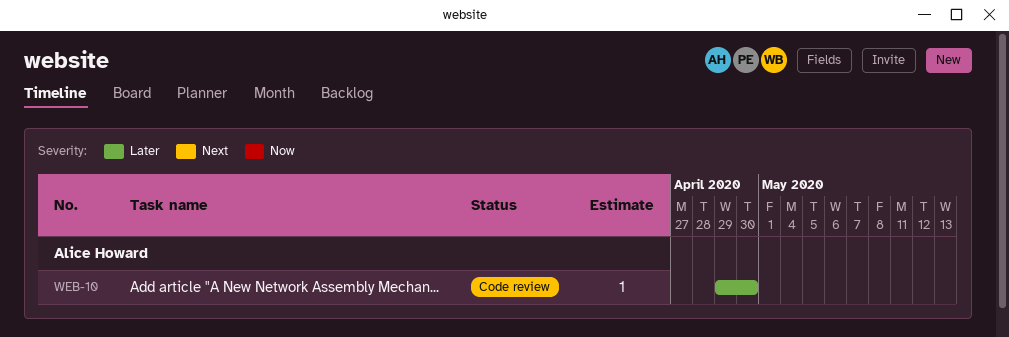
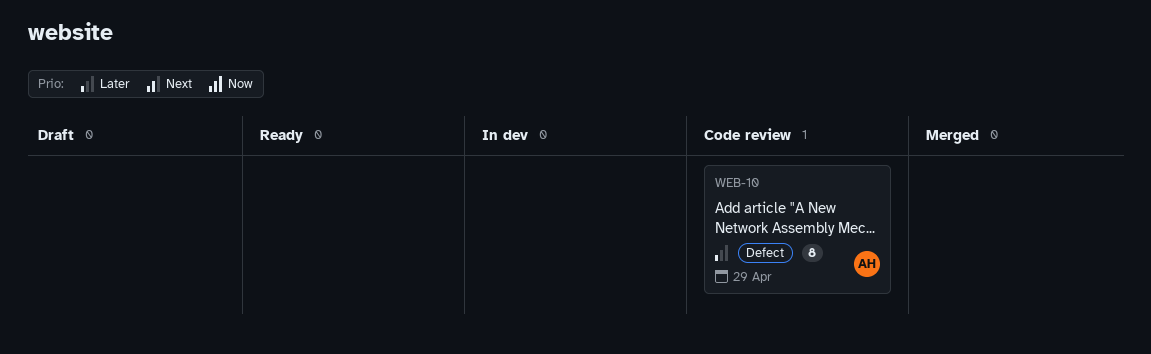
WEB-10, estimate: 1 -> 8
WEB-10, due: Apr 30 -> Apr 29

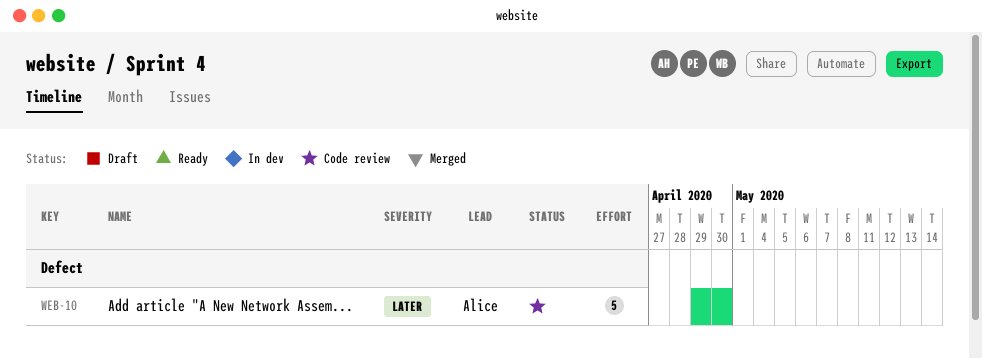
WEB-10, estimate: 8 -> 5
WEB-10, due: Apr 29 -> Apr 30

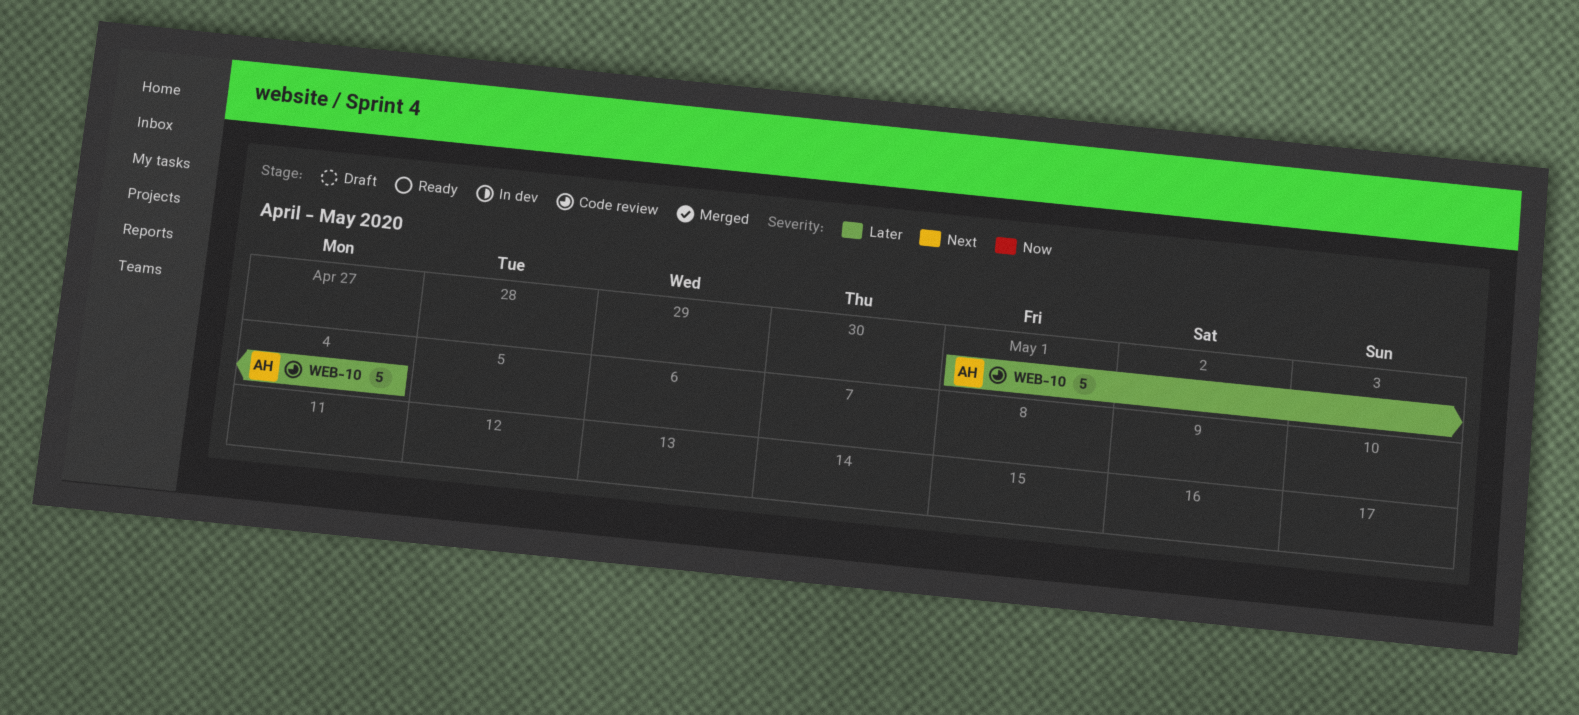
WEB-10, start: Apr 29 -> May 1
WEB-10, due: Apr 30 -> May 4

